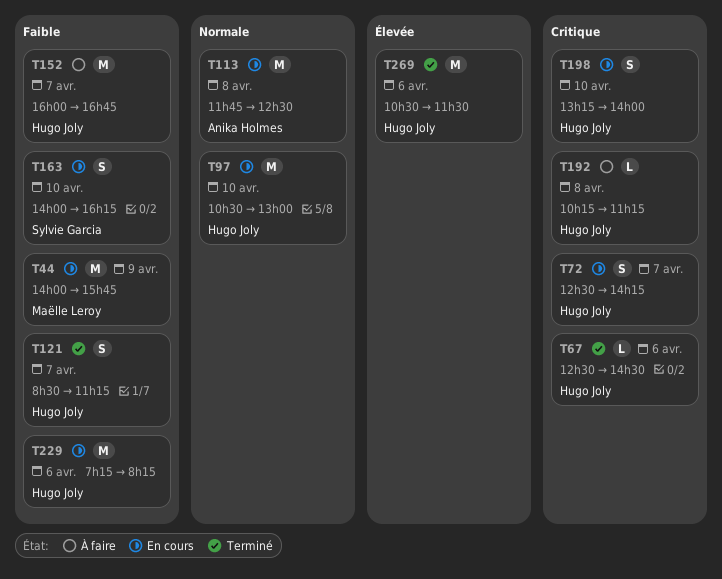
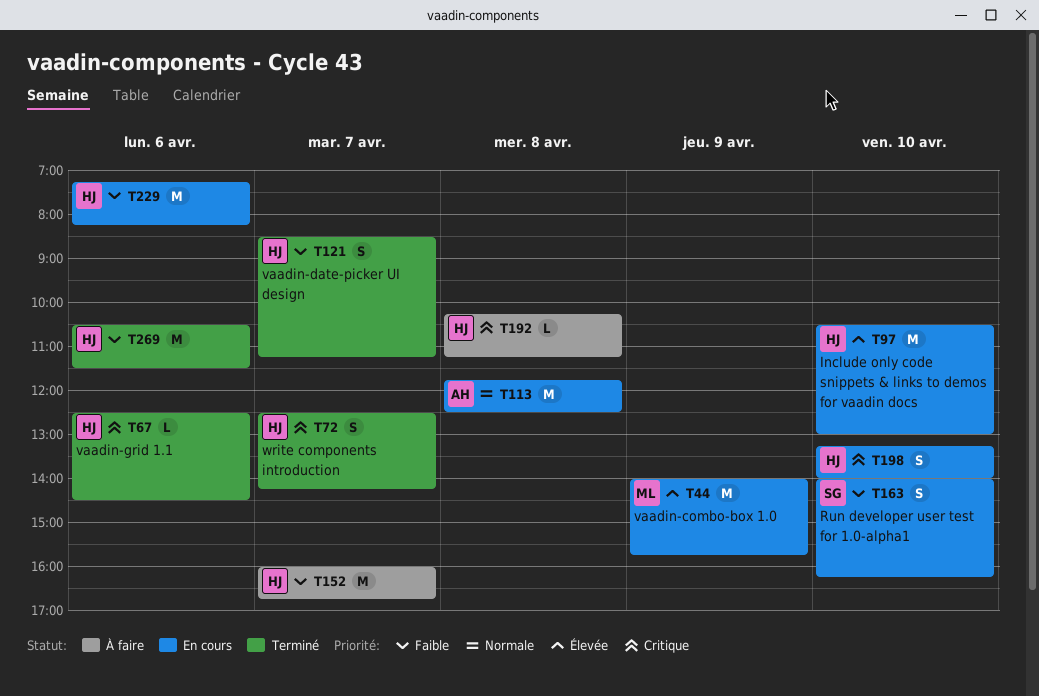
T44, priority: Faible -> Élevée
T72, status: En cours -> Terminé
T97, priority: Normale -> Élevée
T269, priority: Élevée -> Faible

